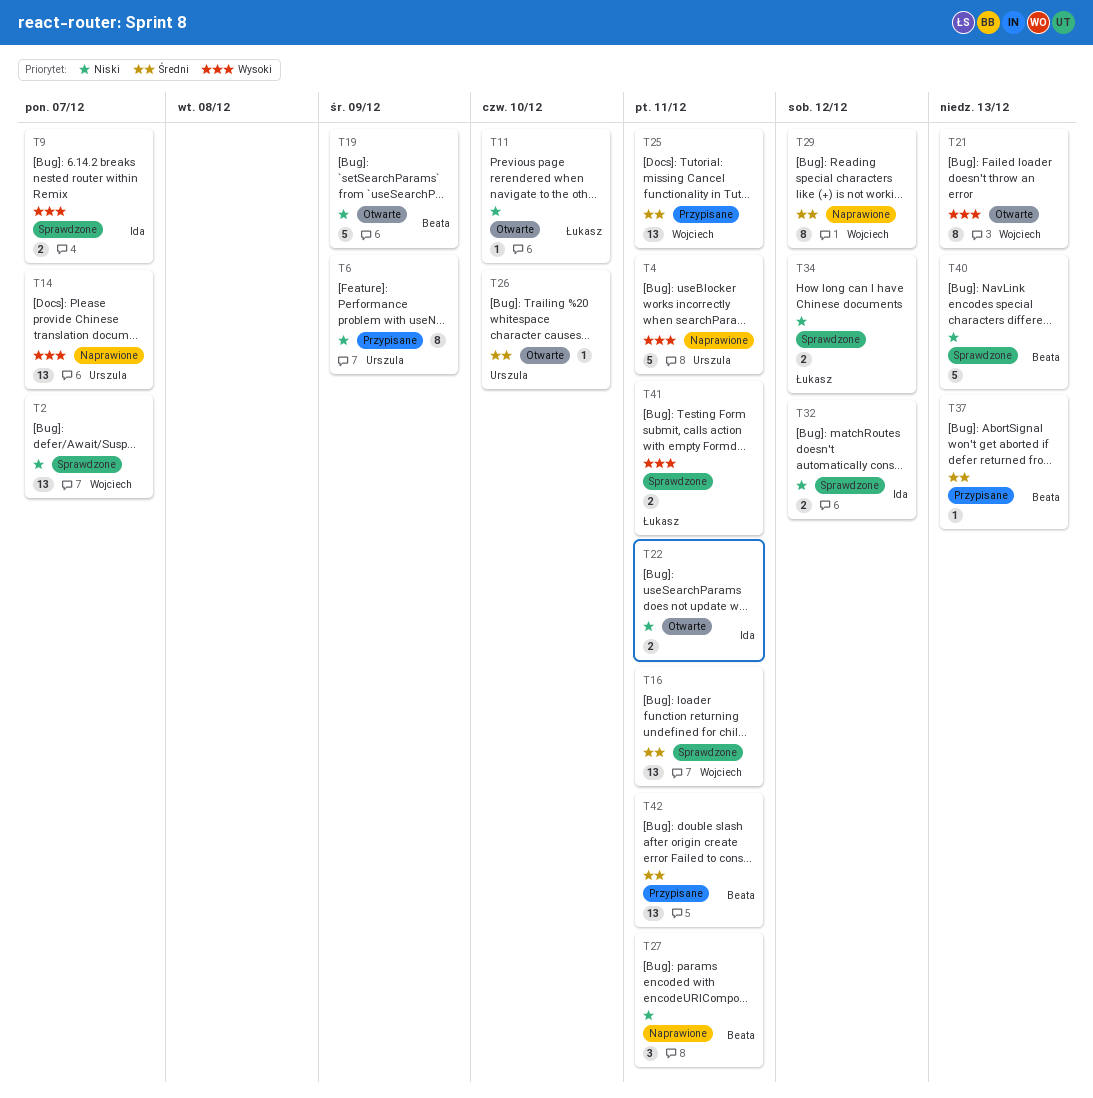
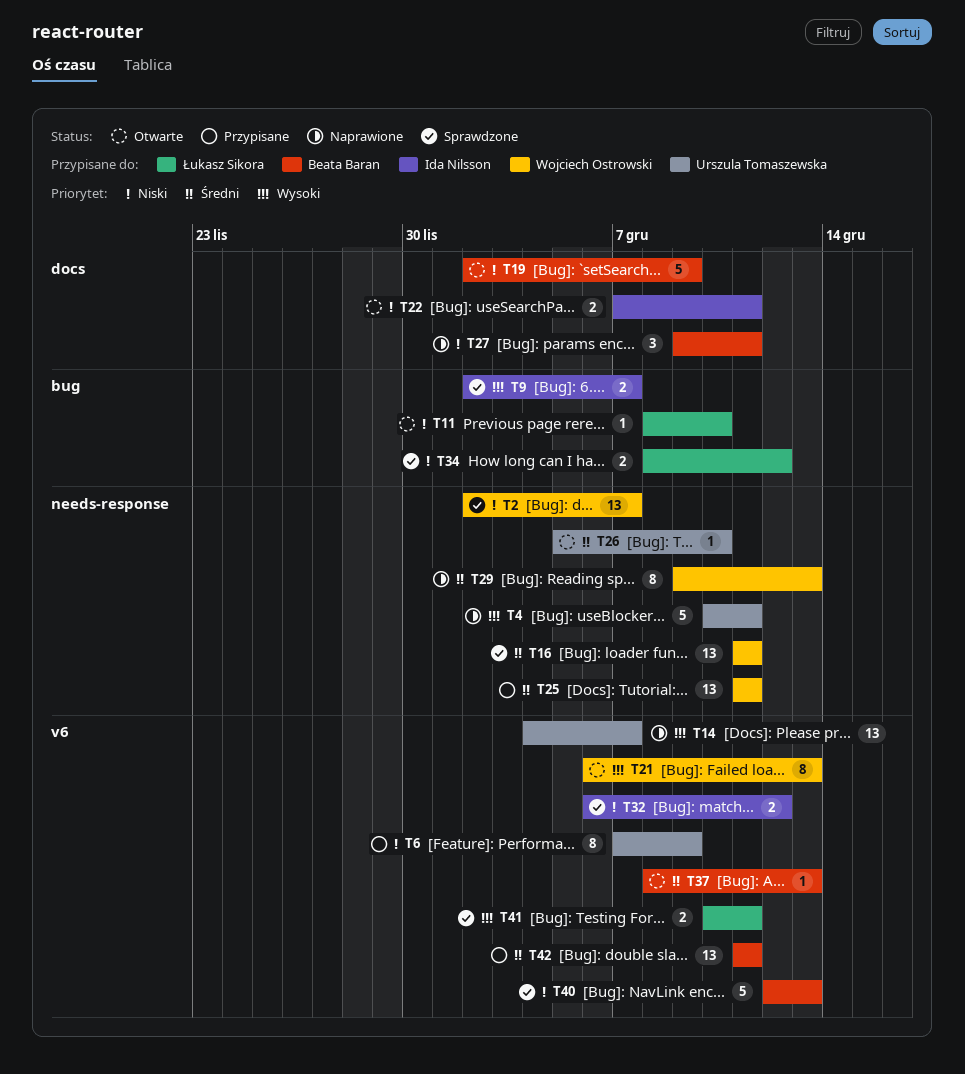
T29, due: Dec 12 -> Dec 13
T37, status: Przypisane -> Otwarte

